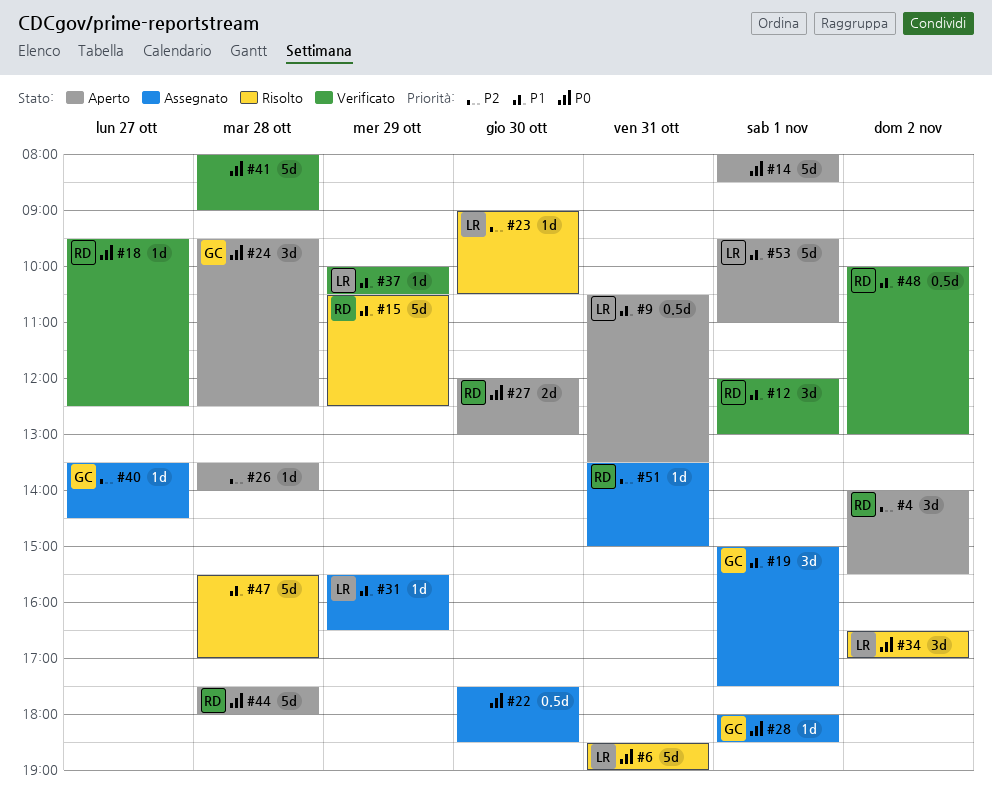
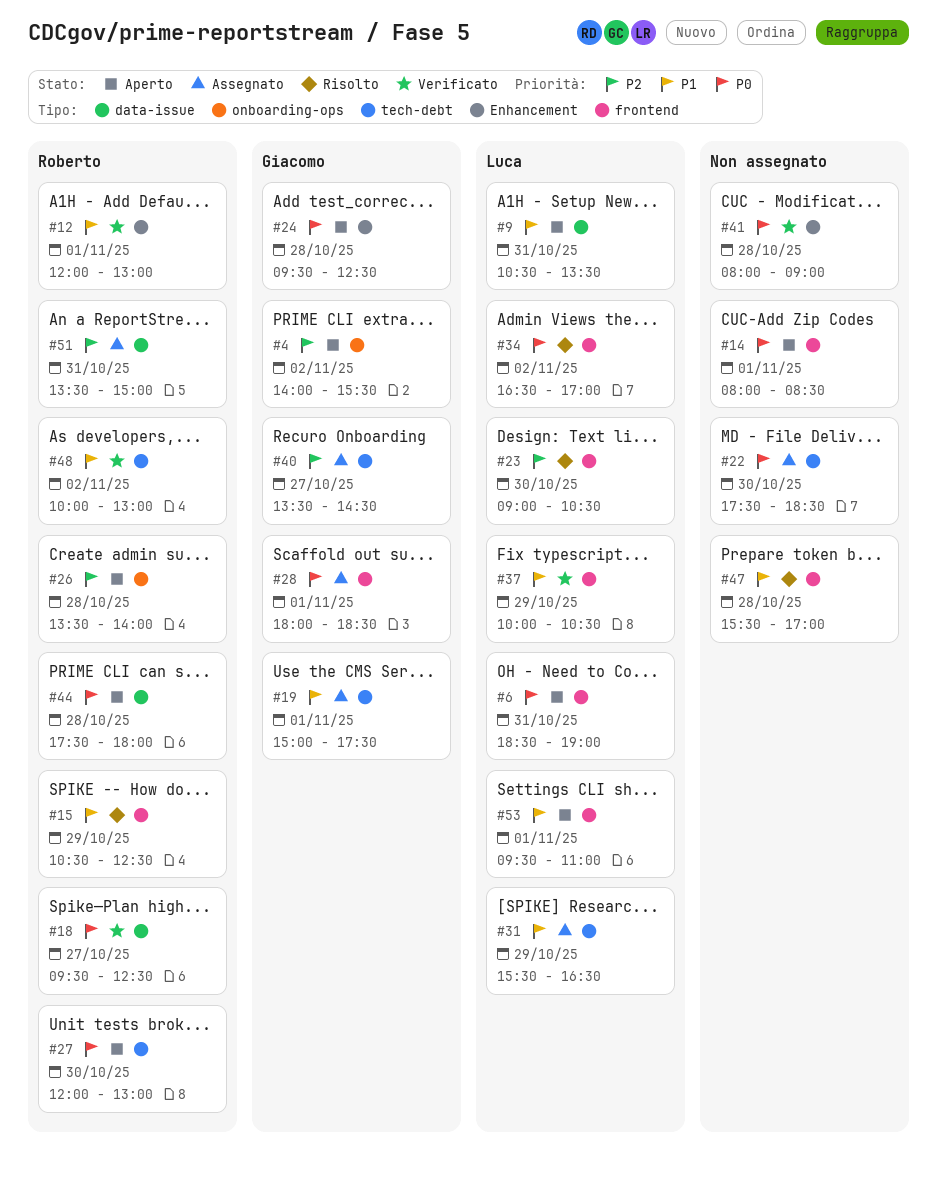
#4, owner: Roberto -> Giacomo
#6, status: Risolto -> Aperto
#26, owner: none -> Roberto

